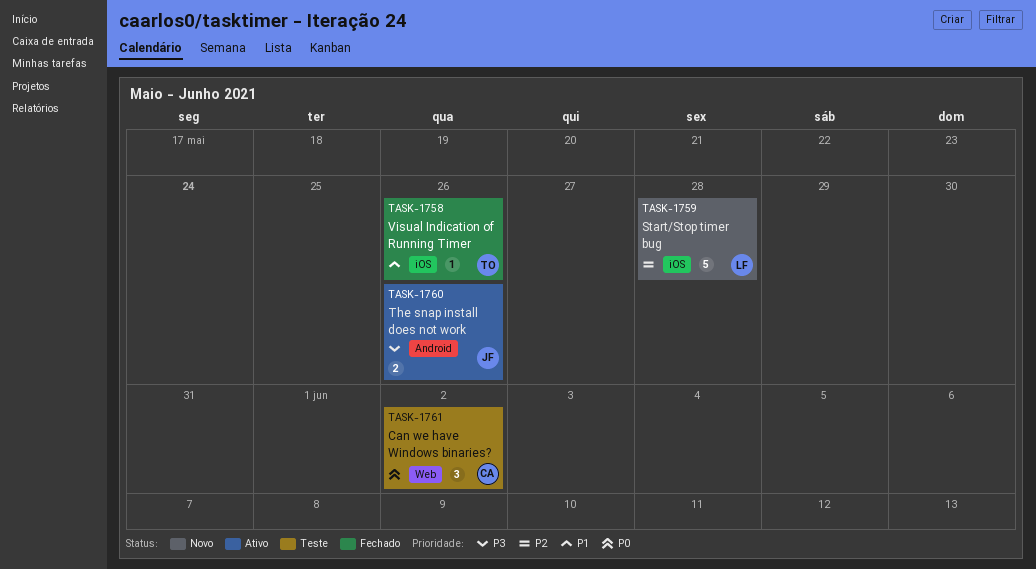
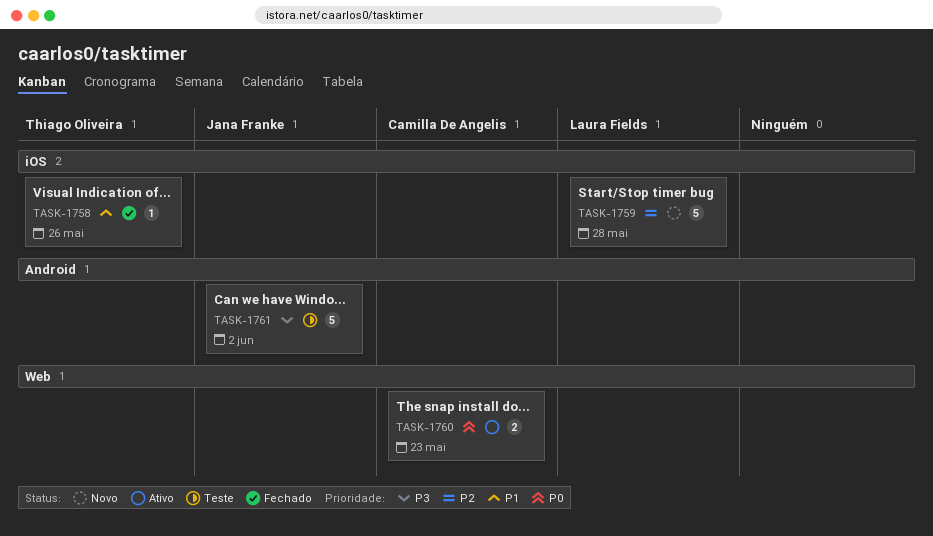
TASK-1760, owner: Jana Franke -> Camilla De Angelis
TASK-1760, priority: P3 -> P0
TASK-1760, label: Android -> Web
TASK-1760, due: May 26 -> May 23
TASK-1761, owner: Camilla De Angelis -> Jana Franke
TASK-1761, priority: P0 -> P3
TASK-1761, label: Web -> Android
TASK-1761, estimate: 3 -> 5

